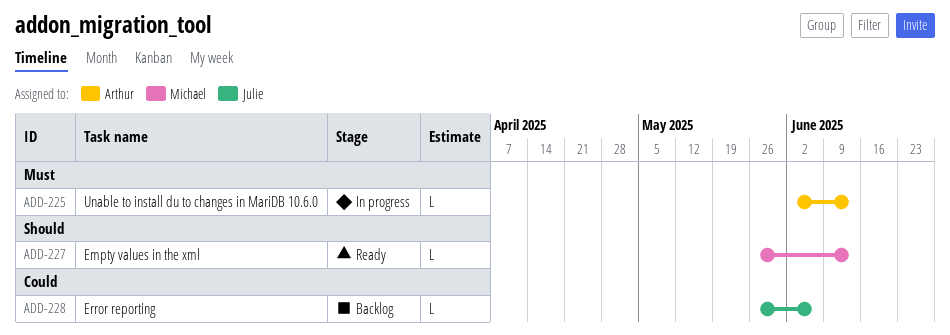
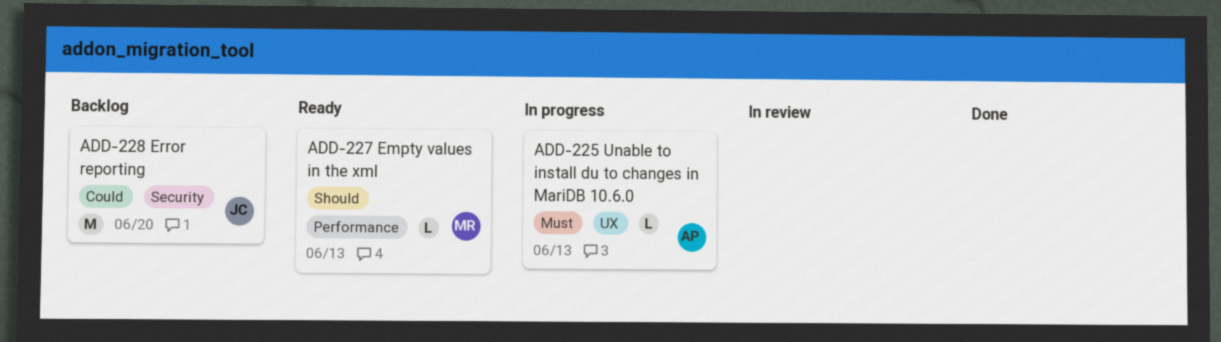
ADD-228, estimate: L -> M
ADD-228, due: Jun 6 -> Jun 20

